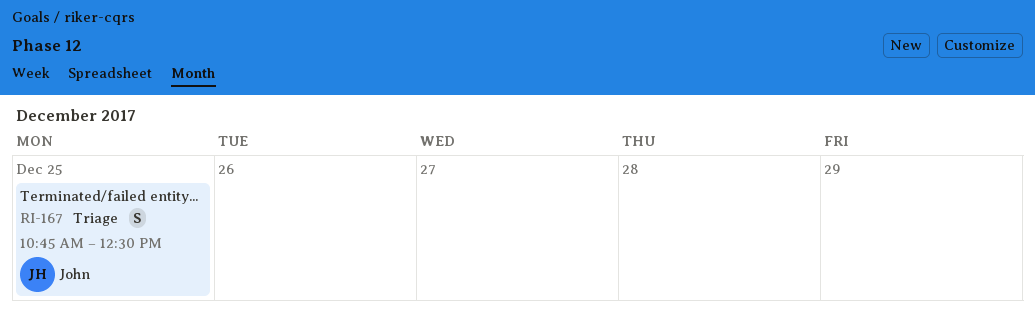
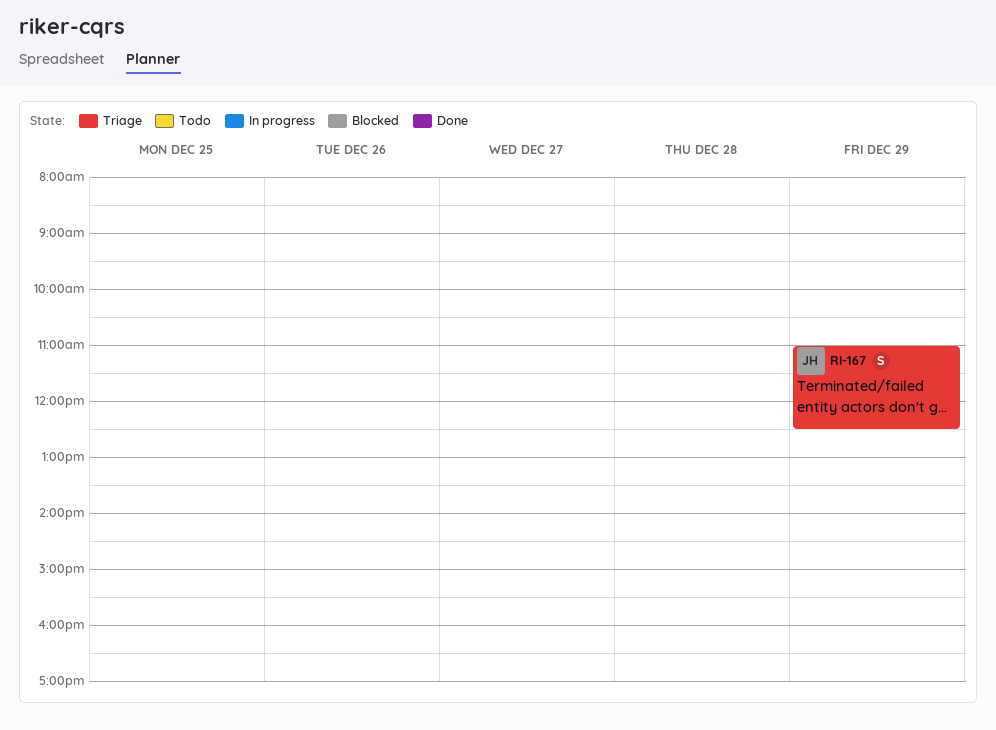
RI-167, day: Dec 25 -> Dec 29
RI-167, begins: 10:45 -> 11:00

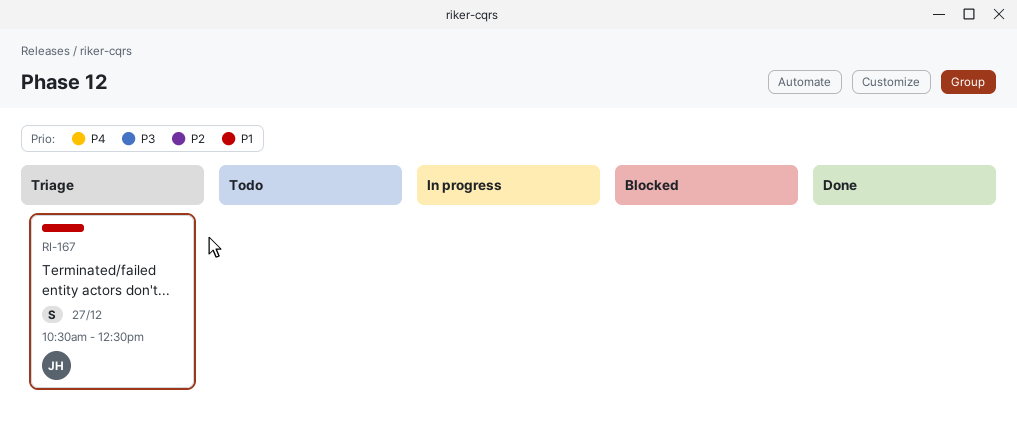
RI-167, day: Dec 29 -> Dec 27
RI-167, begins: 11:00 -> 10:30

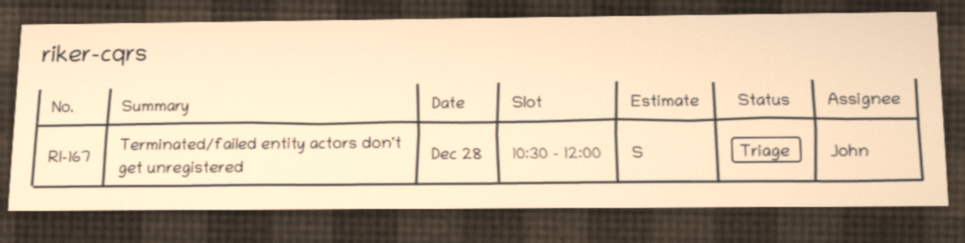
RI-167, day: Dec 27 -> Dec 28
RI-167, ends: 12:30 -> 12:00

